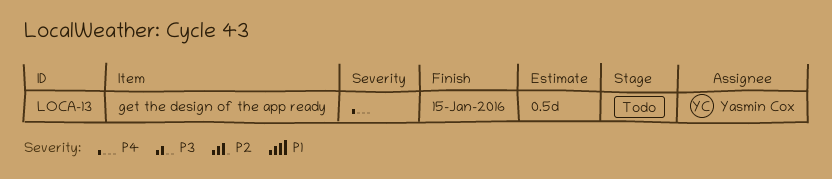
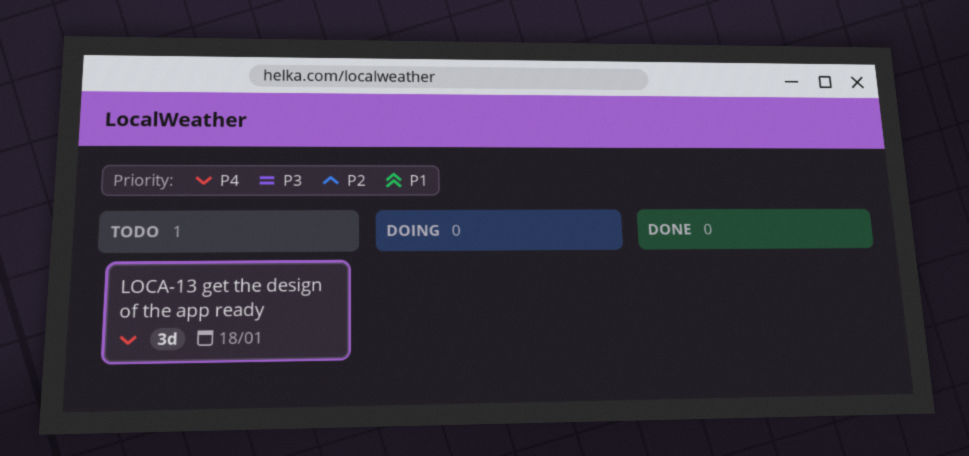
LOCA-13, estimate: 0.5d -> 3d
LOCA-13, due: Jan 15 -> Jan 18

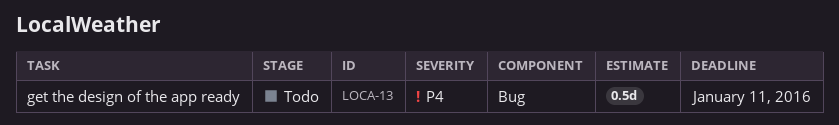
LOCA-13, estimate: 3d -> 0.5d
LOCA-13, due: Jan 18 -> Jan 11

